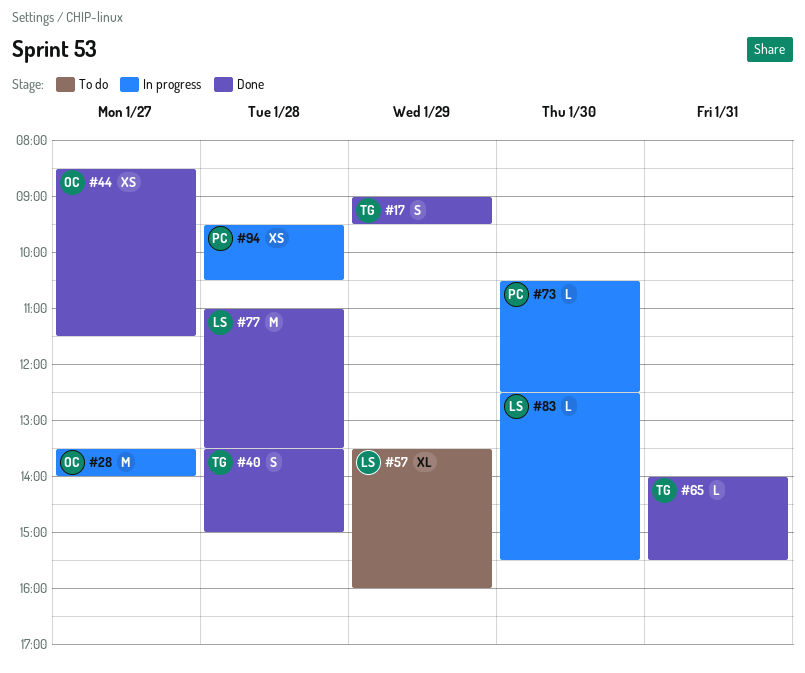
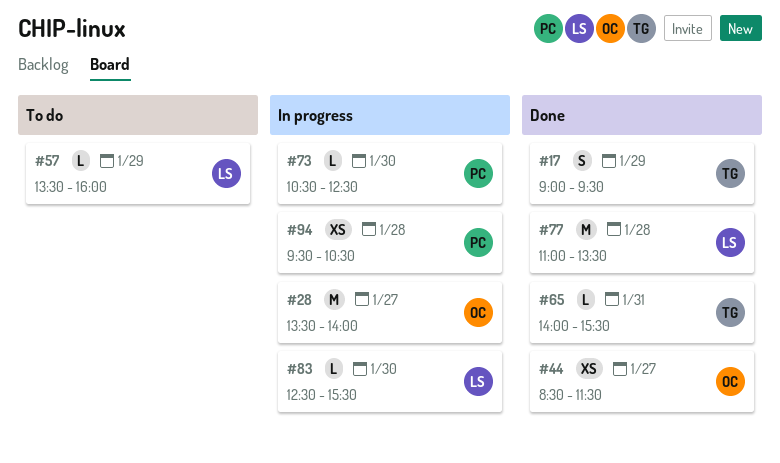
#40: present -> none
#57, estimate: XL -> L

